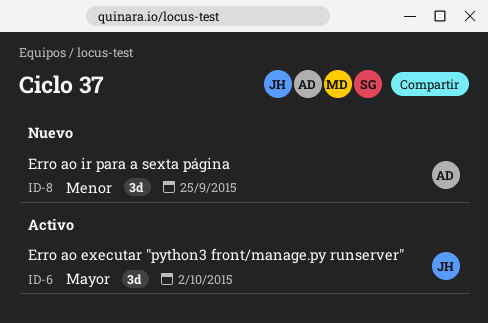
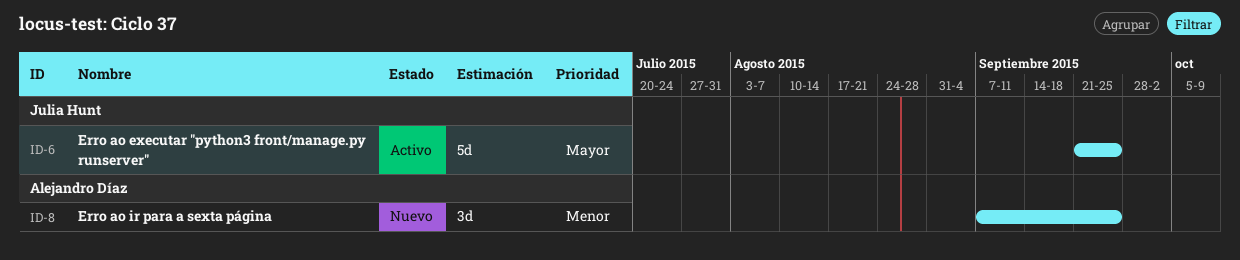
ID-6, estimate: 3d -> 5d
ID-6, due: Oct 2 -> Sep 25

